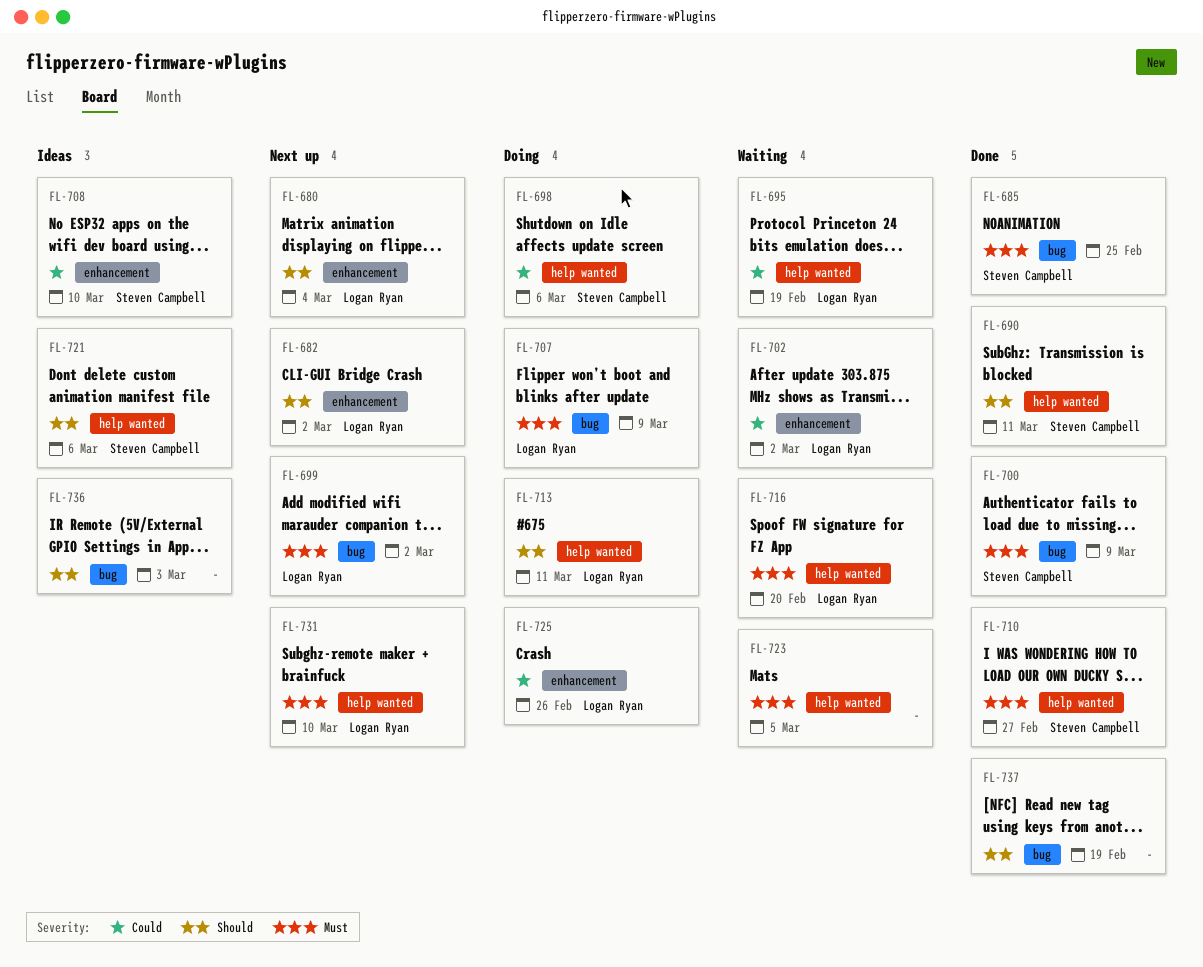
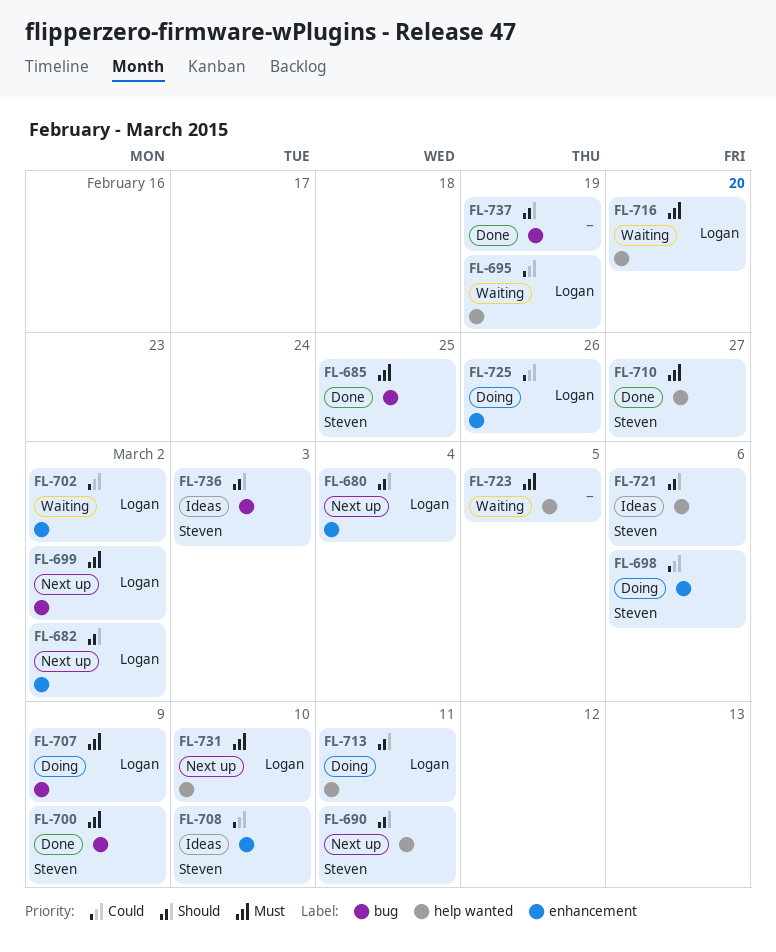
FL-690, status: Done -> Next up
FL-698, label: help wanted -> enhancement
FL-736, owner: none -> Steven Campbell

